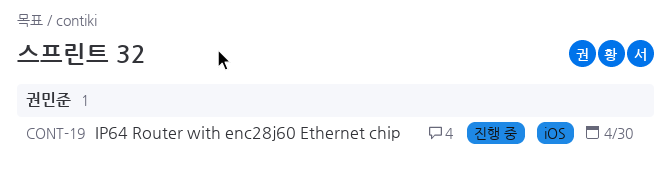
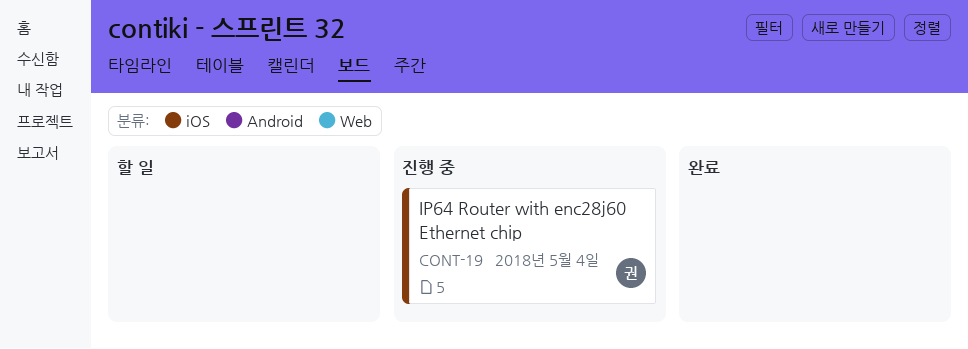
CONT-19, due: Apr 30 -> May 4

